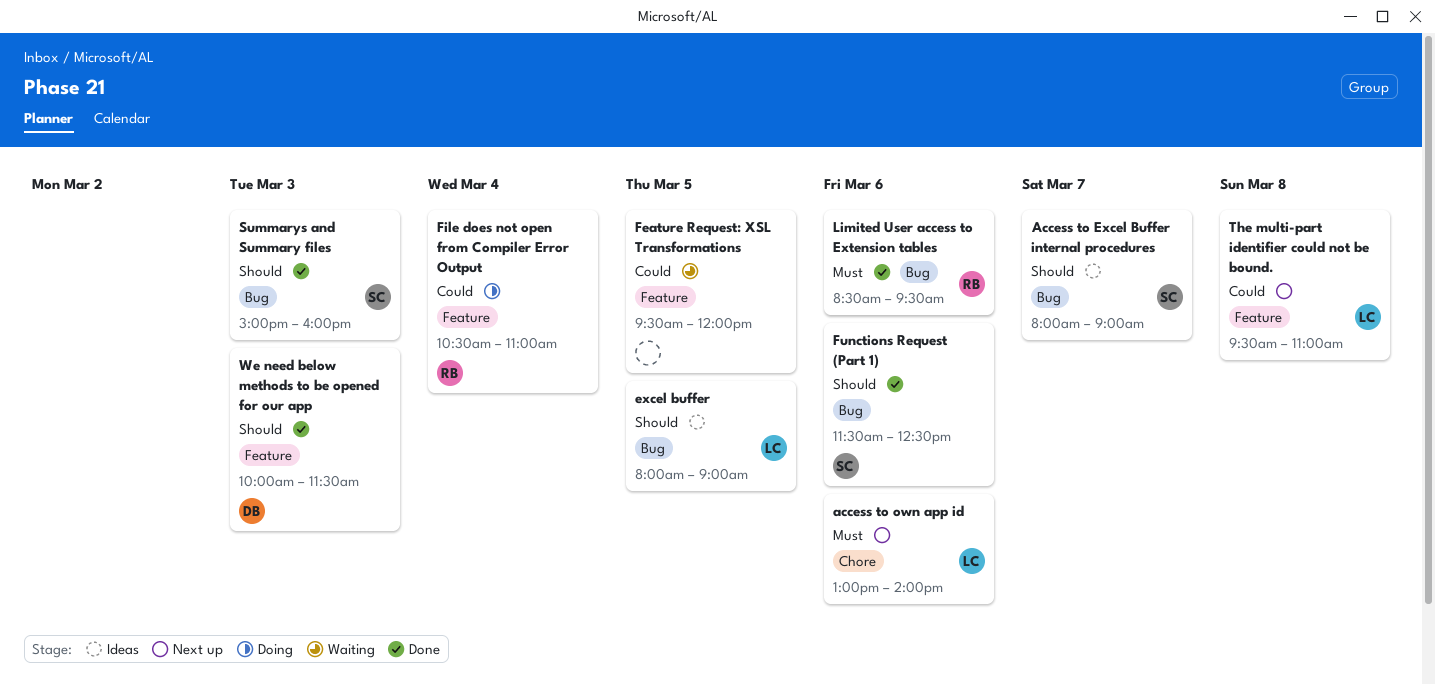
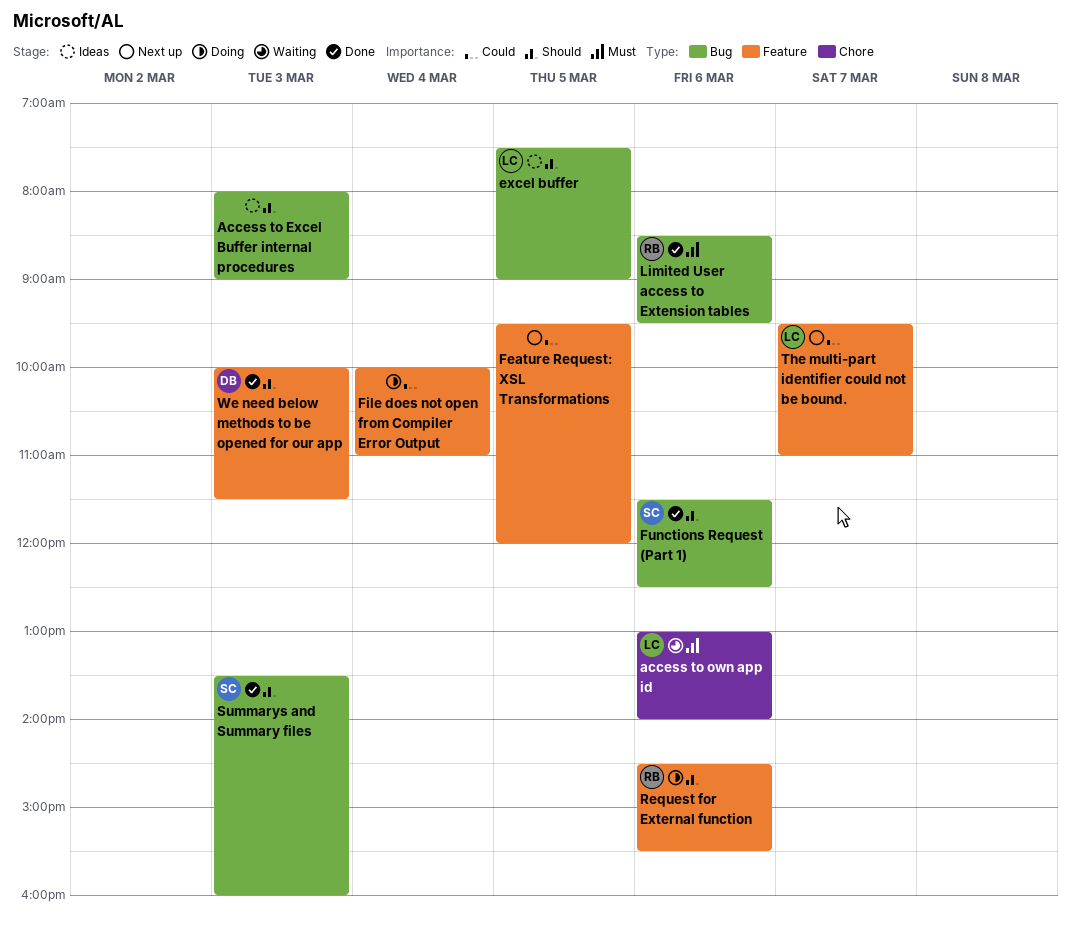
Access to Excel Buffer internal procedures, owner: SC -> none
Access to Excel Buffer internal procedures, day: Mar 7 -> Mar 3
access to own app id, status: Next up -> Waiting
excel buffer, begins: 08:00 -> 07:30
Feature Request: XSL Transformations, status: Waiting -> Next up
File does not open from Compiler Error Output, owner: RB -> none
File does not open from Compiler Error Output, begins: 10:30 -> 10:00
Request for External function: none -> present
Summarys and Summary files, begins: 15:00 -> 13:30
The multi-part identifier could not be bound., day: Mar 8 -> Mar 7

